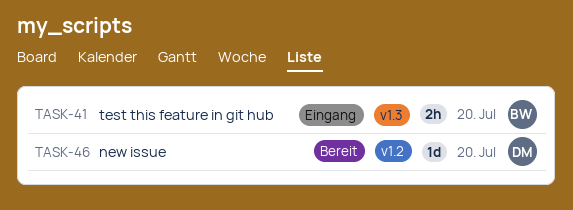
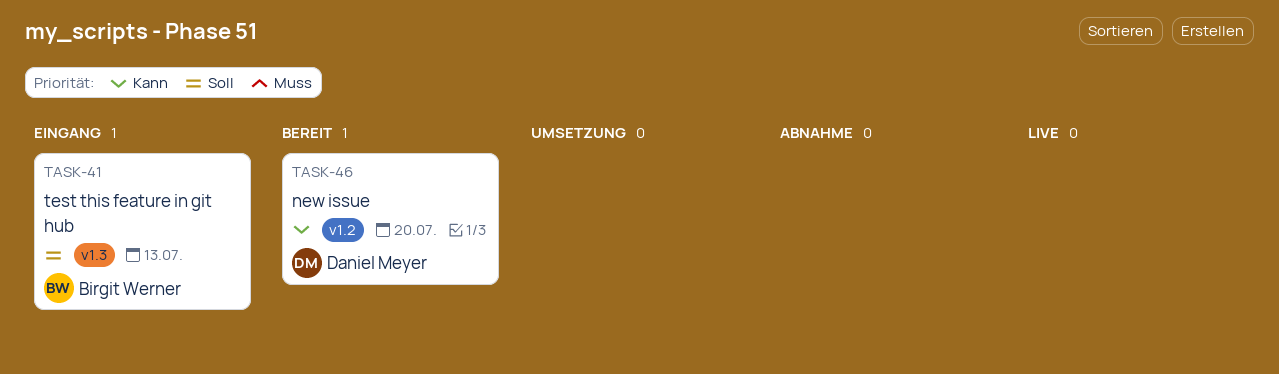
TASK-41, due: Jul 20 -> Jul 13

